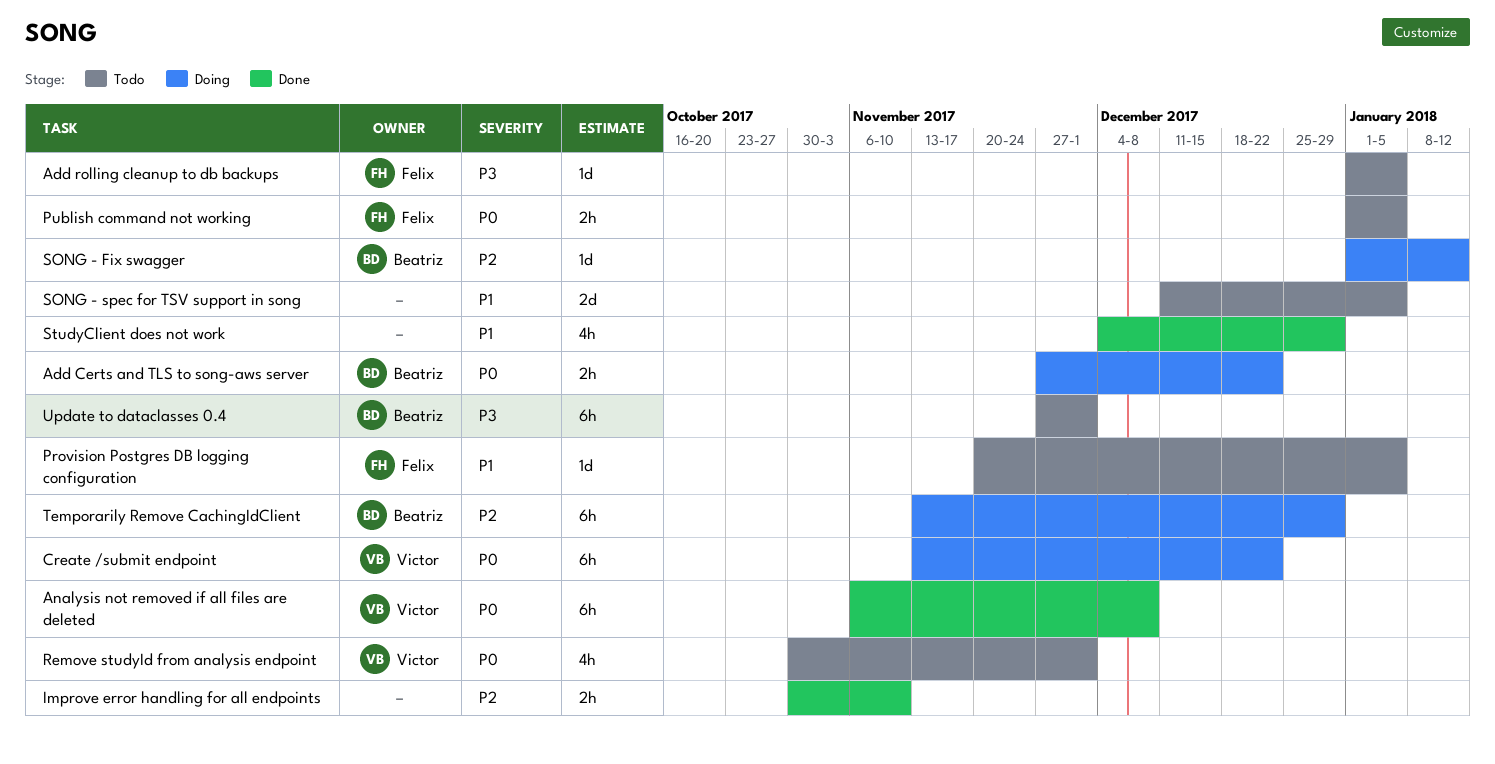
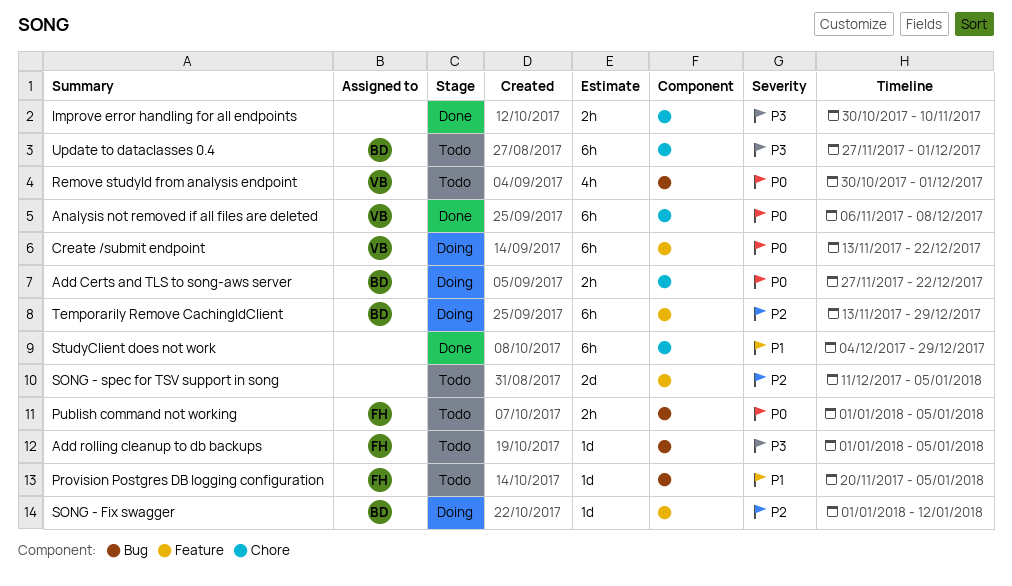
Improve error handling for all endpoints, priority: P2 -> P3
SONG - spec for TSV support in song, priority: P1 -> P2
StudyClient does not work, estimate: 4h -> 6h

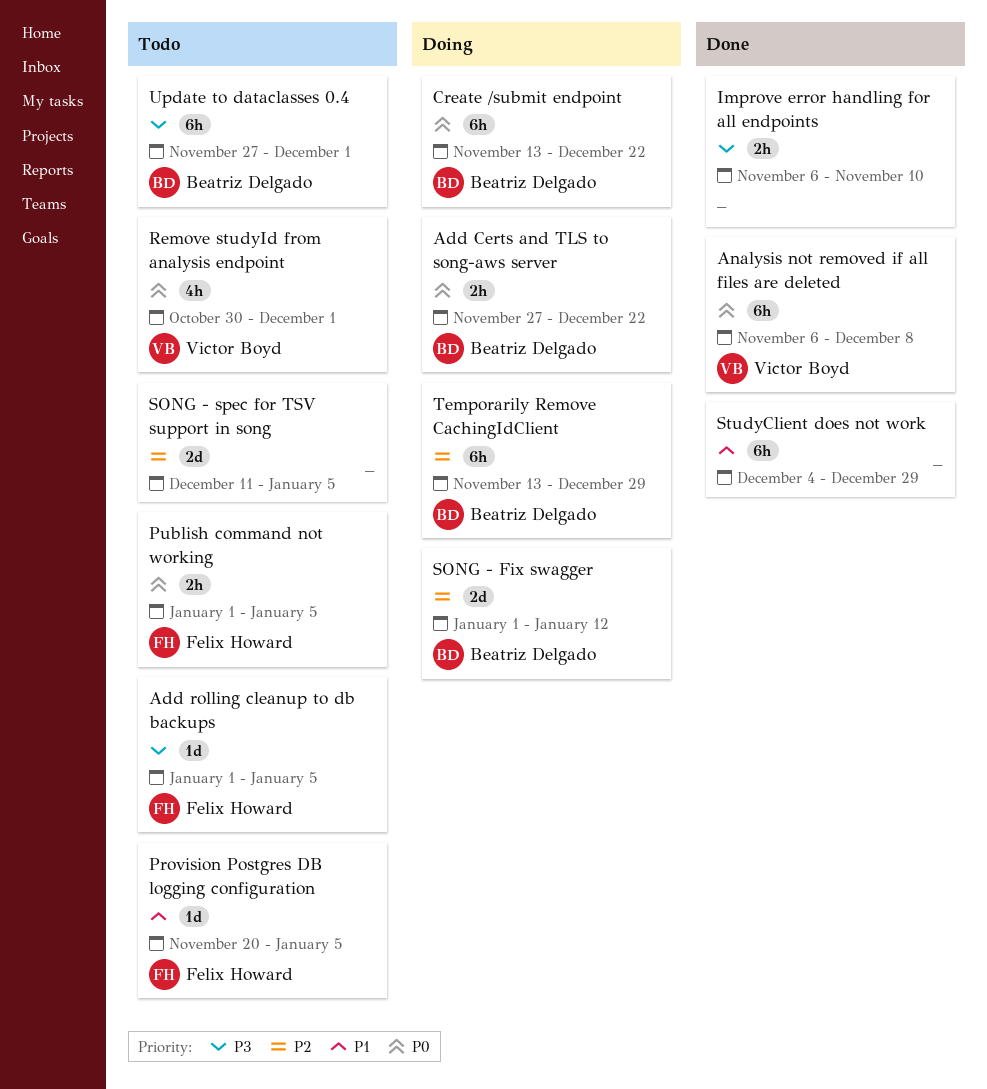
Create /submit endpoint, owner: Victor Boyd -> Beatriz Delgado
Improve error handling for all endpoints, start: Oct 30 -> Nov 6
SONG - Fix swagger, estimate: 1d -> 2d

